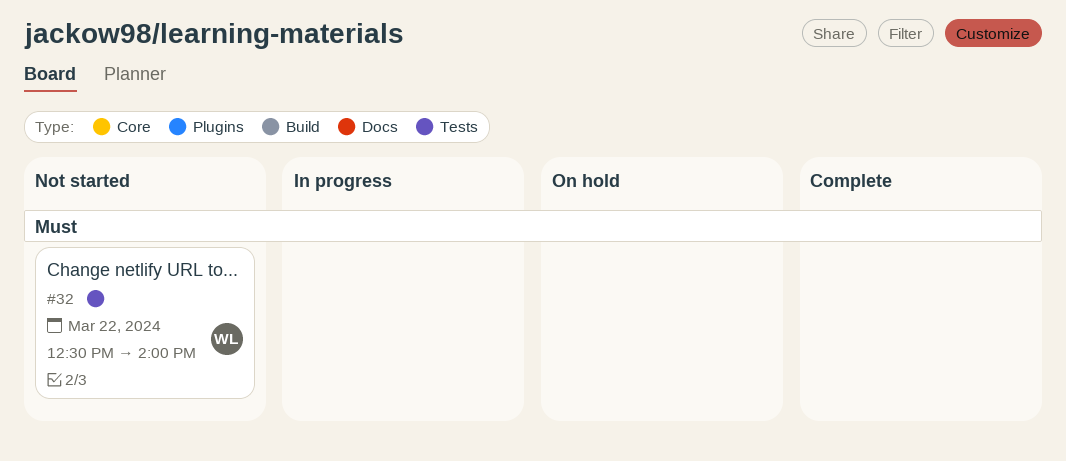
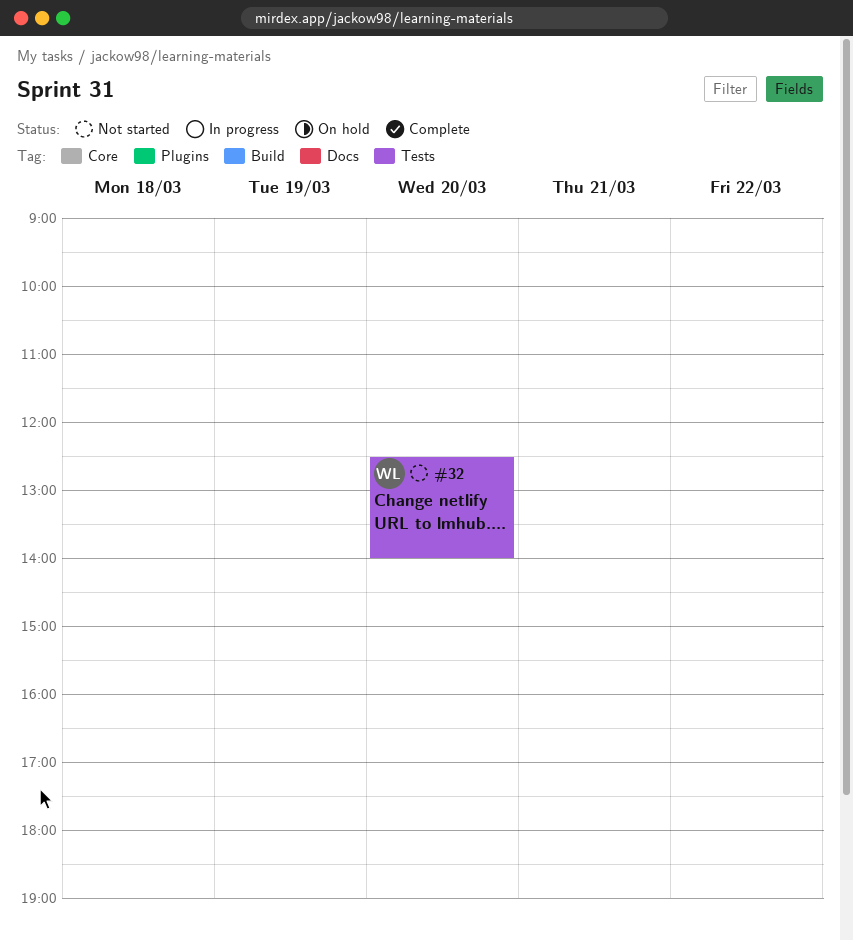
#32, day: Mar 22 -> Mar 20

